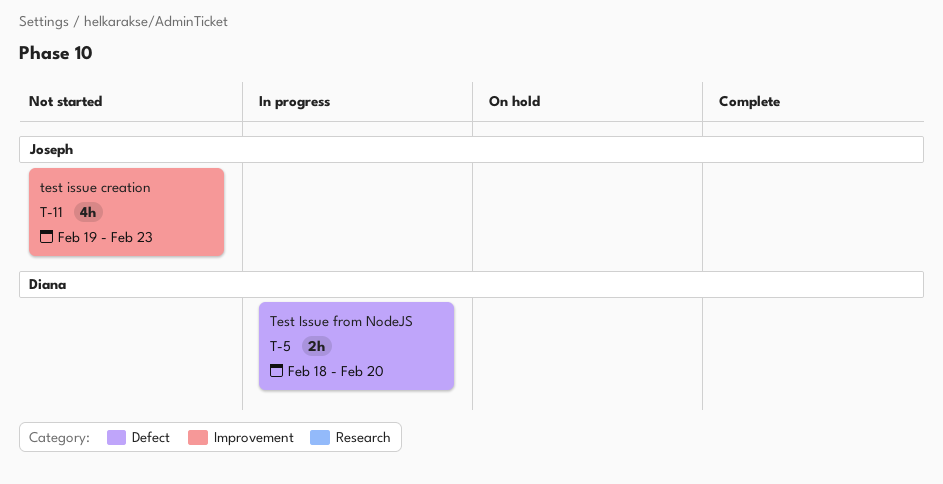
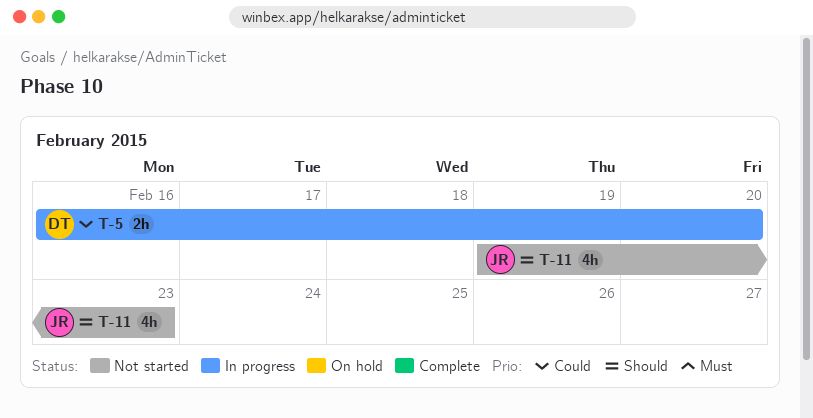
T-5, start: Feb 18 -> Feb 16

